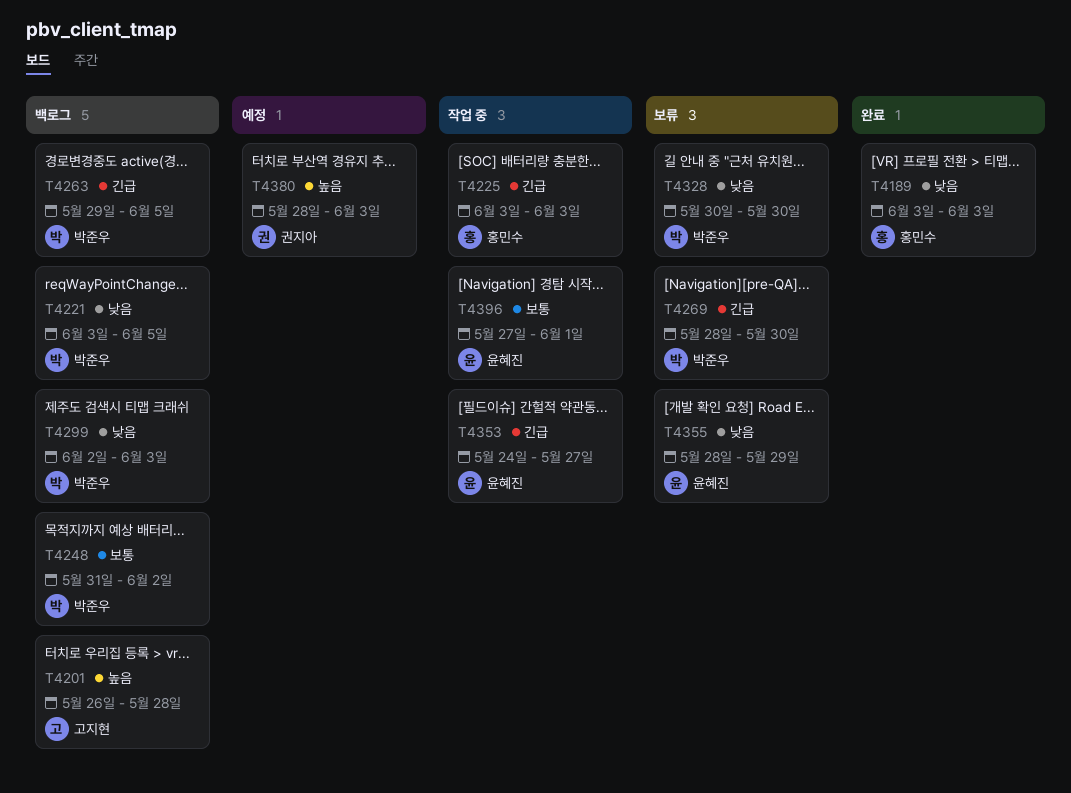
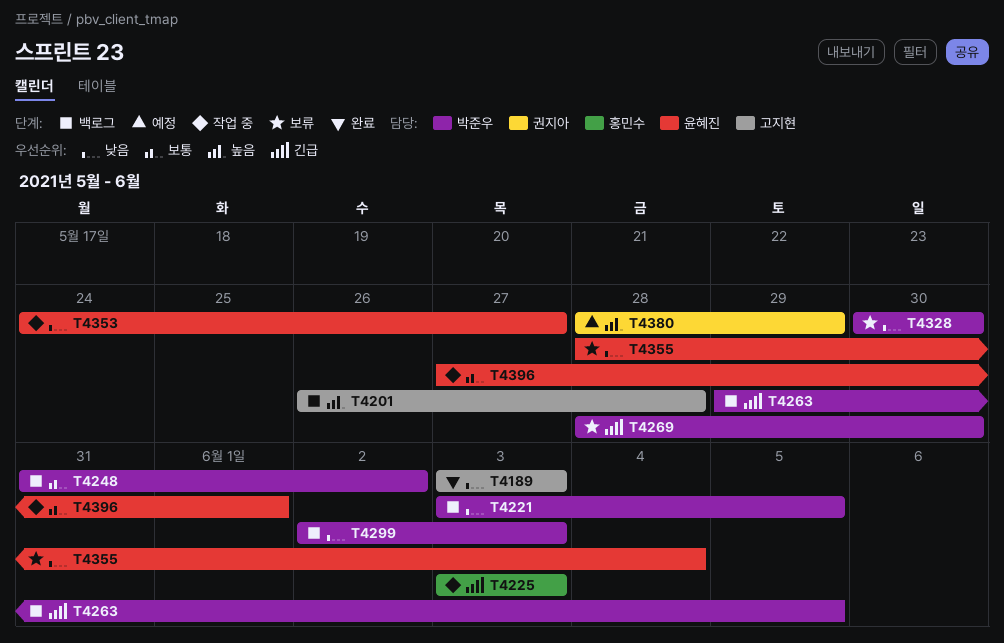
T4189, owner: 홍민수 -> 고지현
T4353, priority: 긴급 -> 낮음
T4355, due: May 29 -> Jun 4
T4380, due: Jun 3 -> May 29

